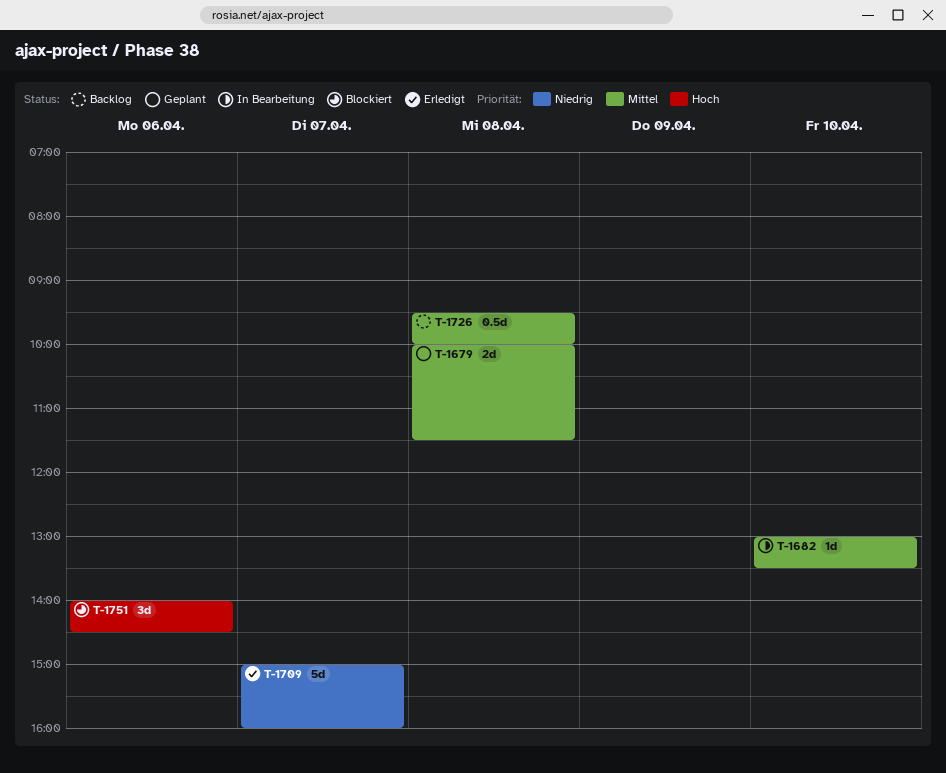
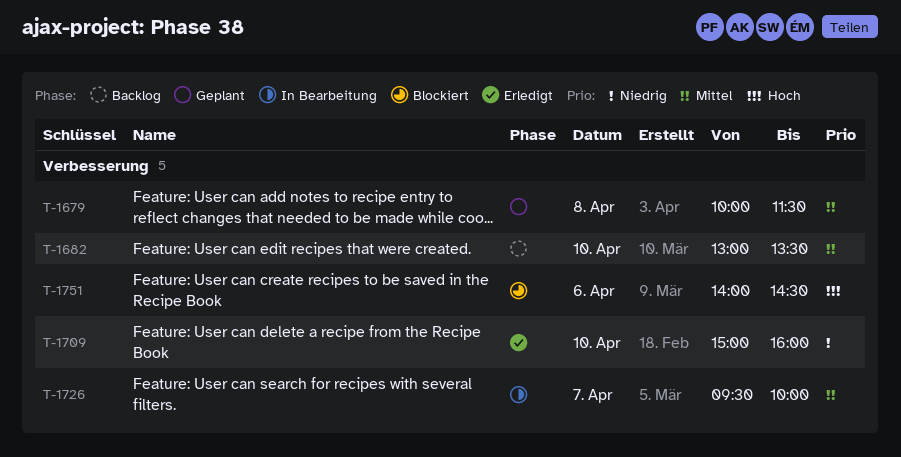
T-1682, status: In Bearbeitung -> Backlog
T-1709, day: Apr 7 -> Apr 10
T-1726, status: Backlog -> In Bearbeitung
T-1726, day: Apr 8 -> Apr 7

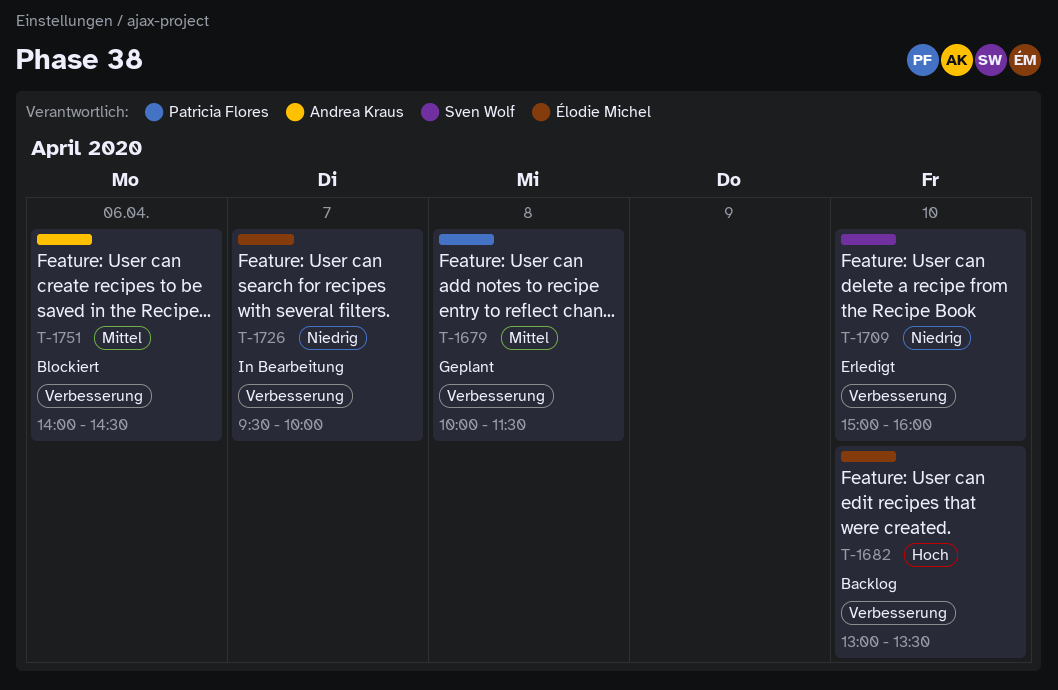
T-1682, priority: Mittel -> Hoch
T-1726, priority: Mittel -> Niedrig
T-1751, priority: Hoch -> Mittel

